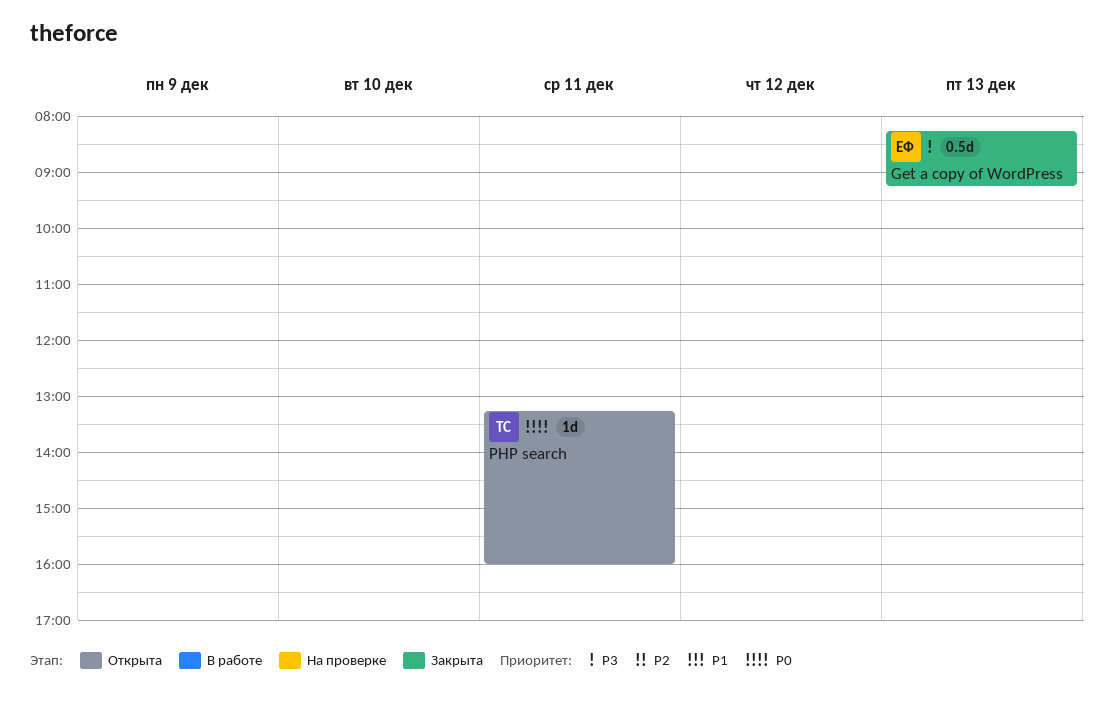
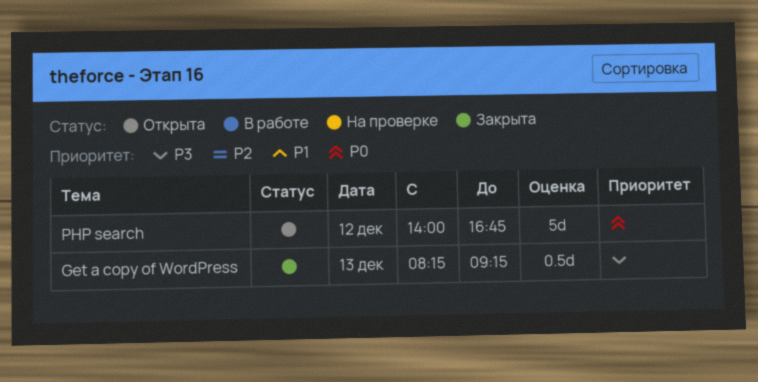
PHP search, estimate: 1d -> 5d
PHP search, day: Dec 11 -> Dec 12
PHP search, begins: 13:15 -> 14:00
PHP search, ends: 16:00 -> 16:45

